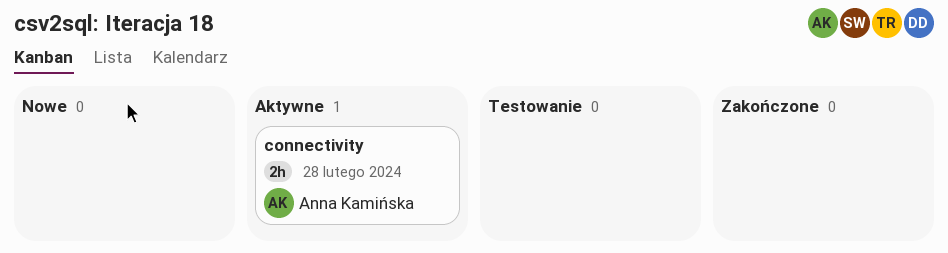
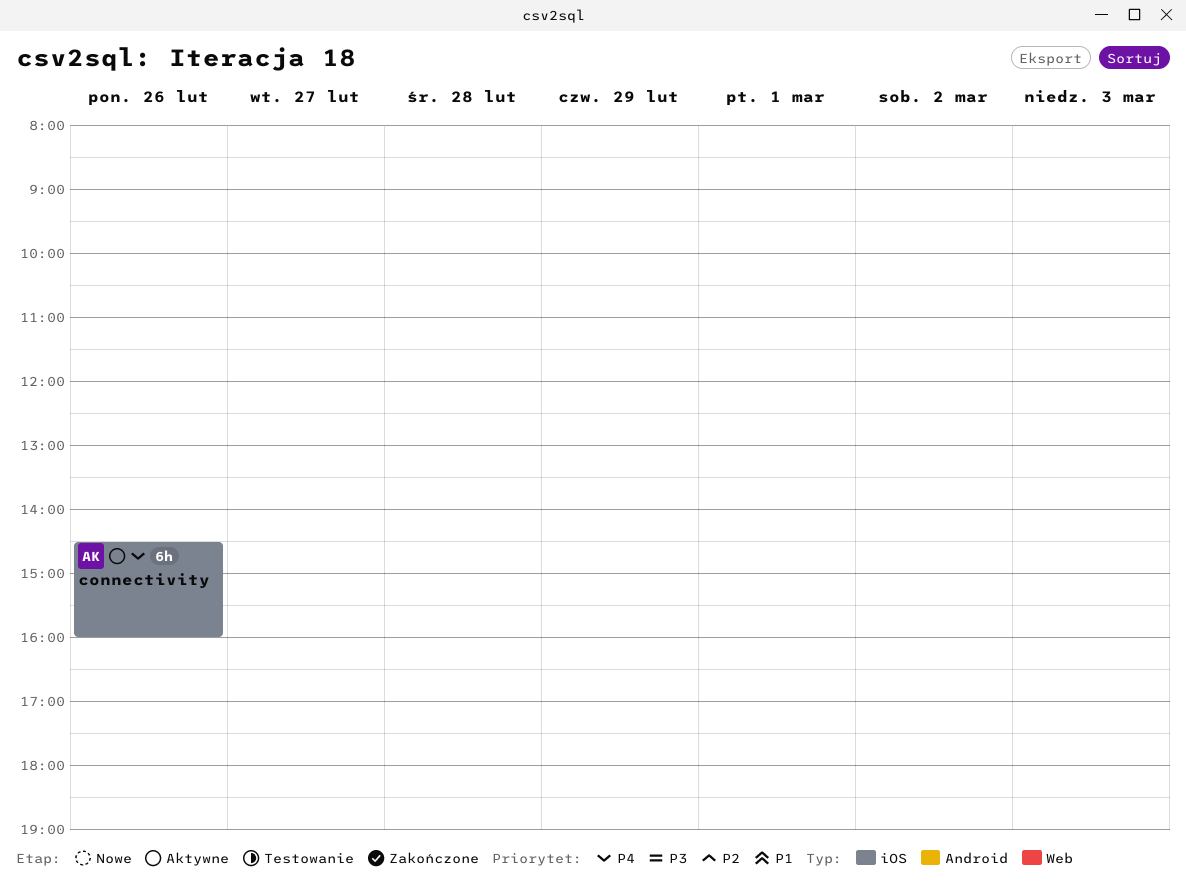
connectivity, estimate: 2h -> 6h
connectivity, day: Feb 28 -> Feb 26

